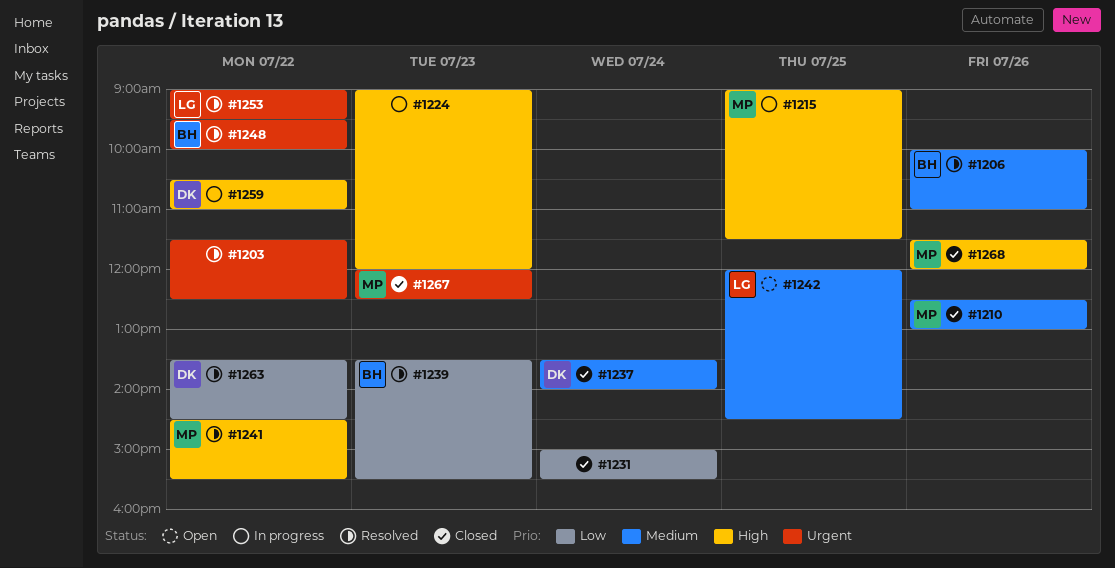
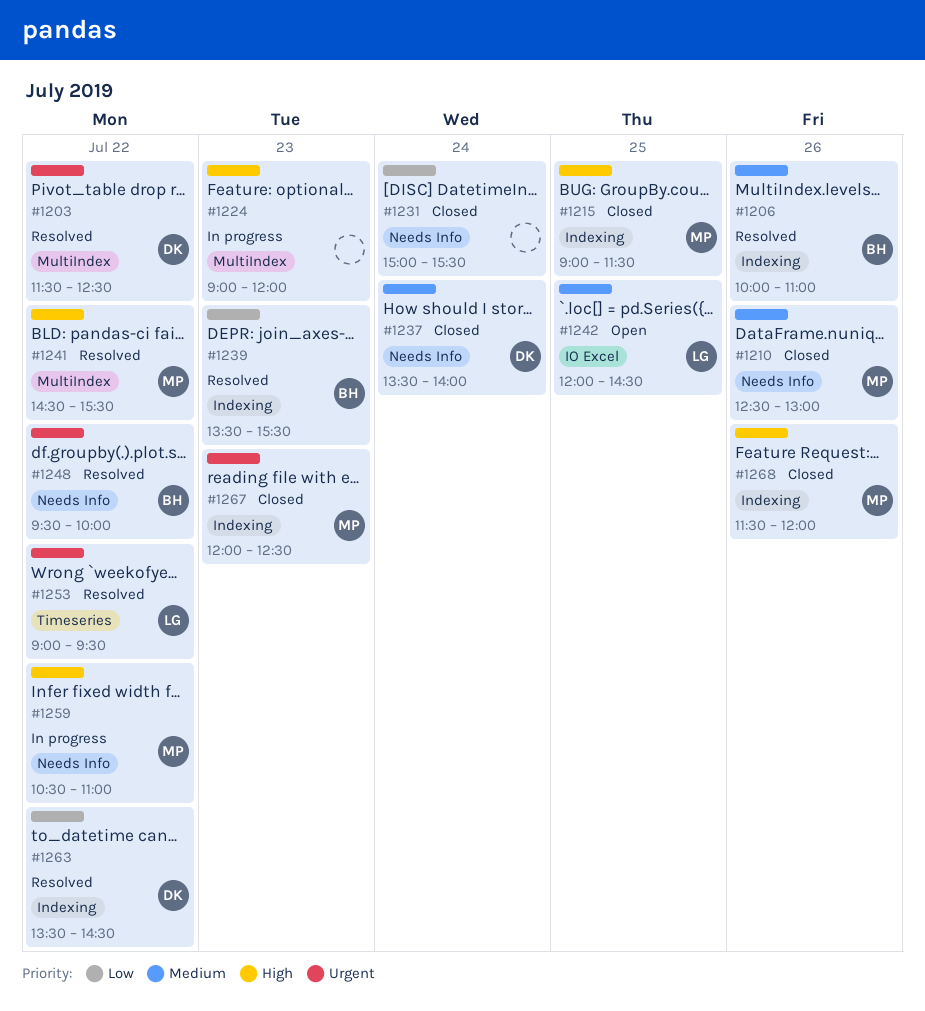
#1203, owner: none -> DK
#1215, status: In progress -> Closed
#1259, owner: DK -> MP

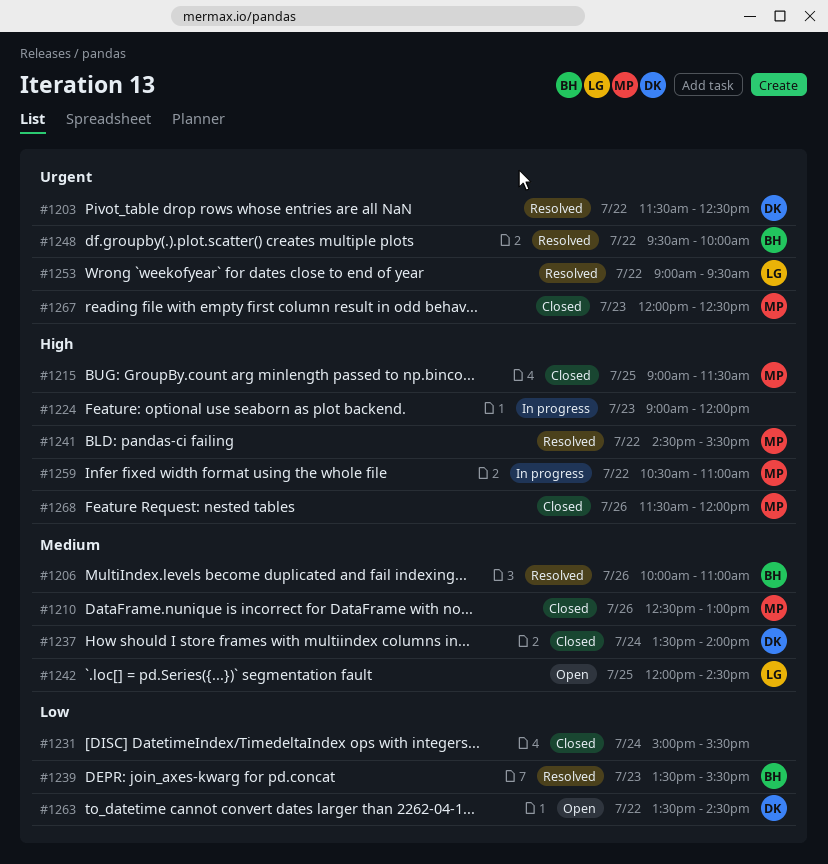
#1263, status: Resolved -> Open

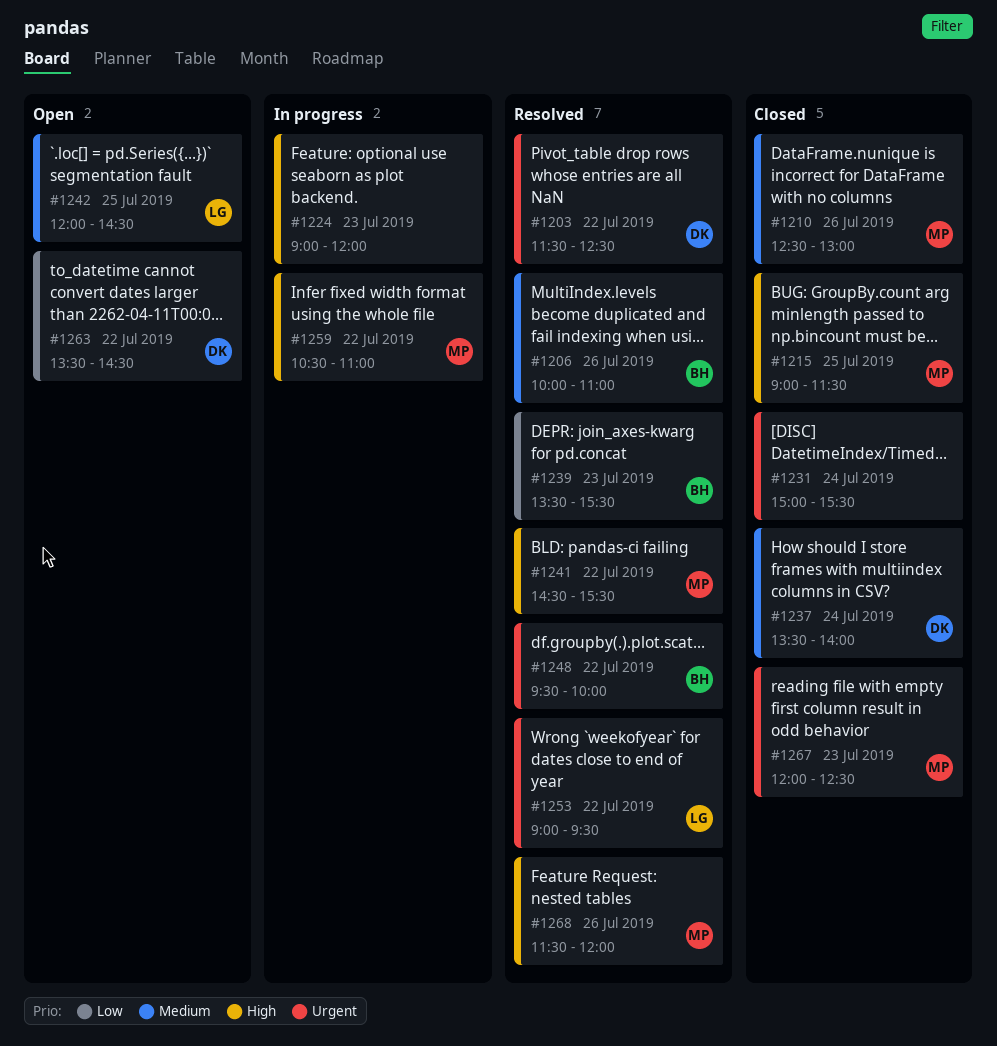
#1231, priority: Low -> Urgent
#1268, status: Closed -> Resolved

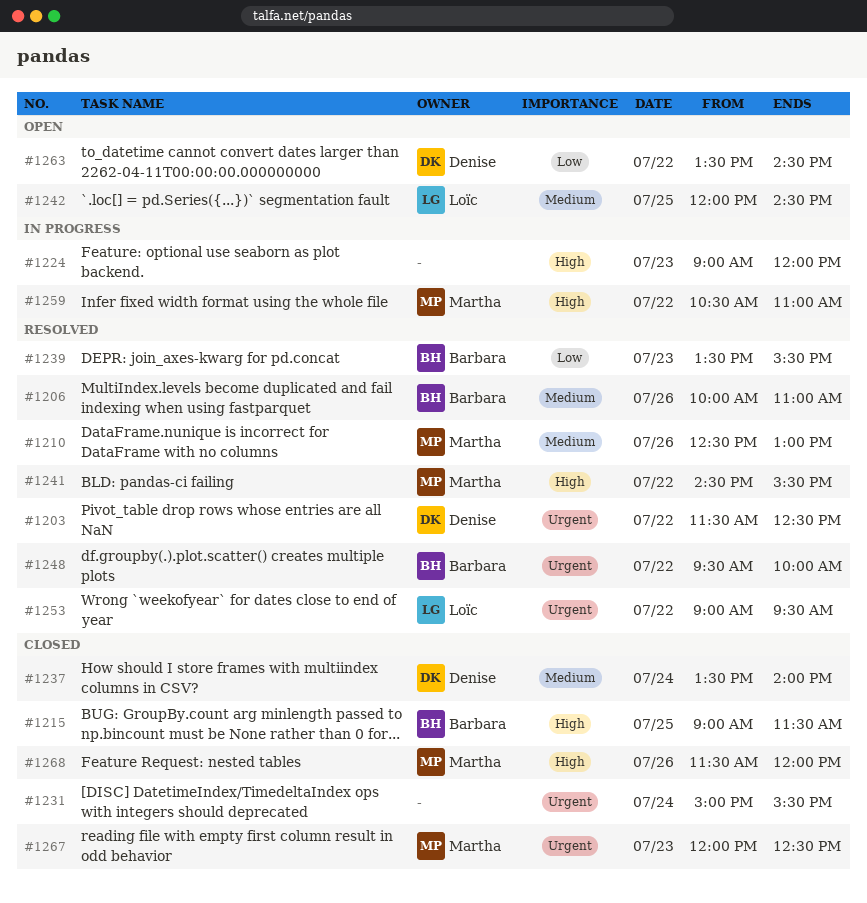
#1210, status: Closed -> Resolved
#1215, owner: Martha -> Barbara
#1268, status: Resolved -> Closed

